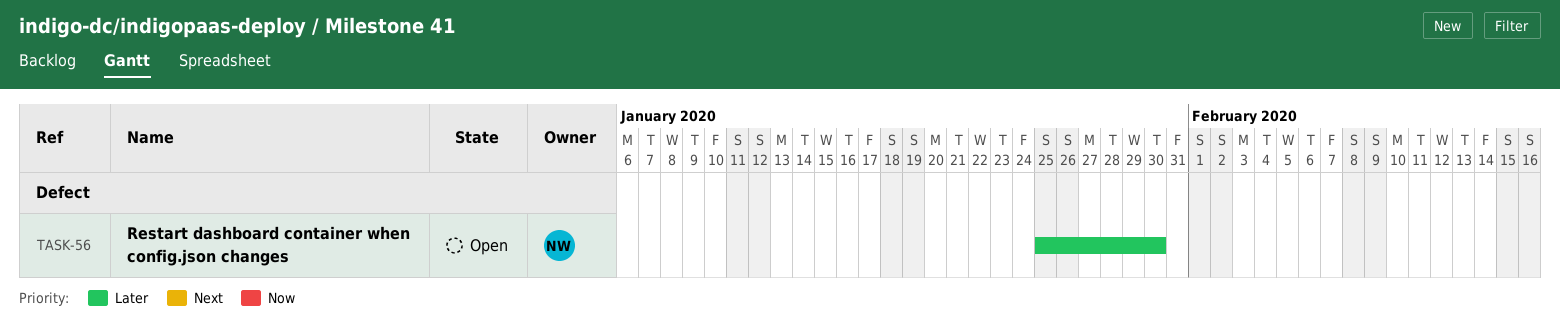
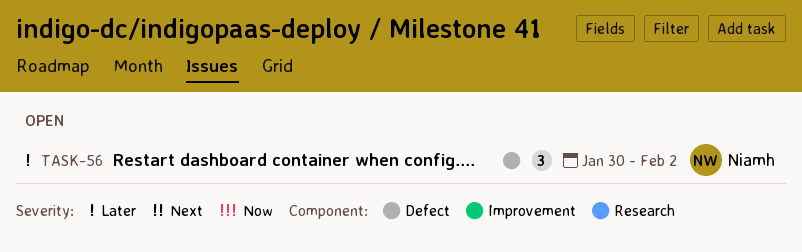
TASK-56, start: Jan 25 -> Jan 30
TASK-56, due: Jan 30 -> Feb 2

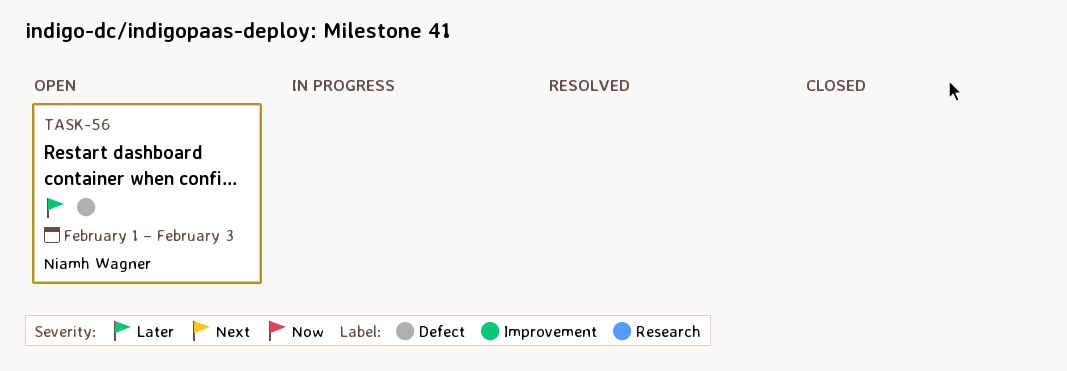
TASK-56, start: Jan 30 -> Feb 1
TASK-56, due: Feb 2 -> Feb 3

